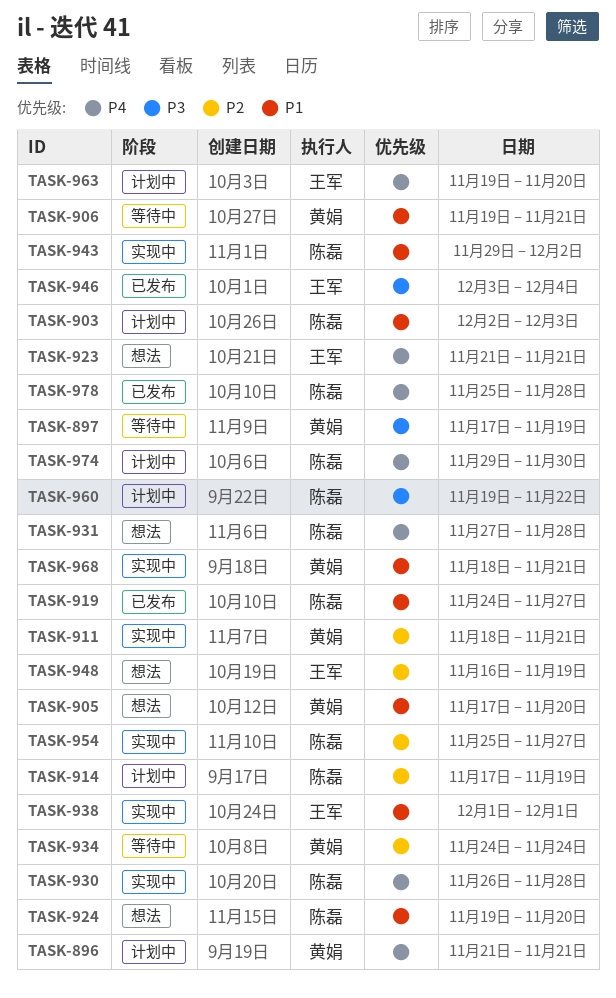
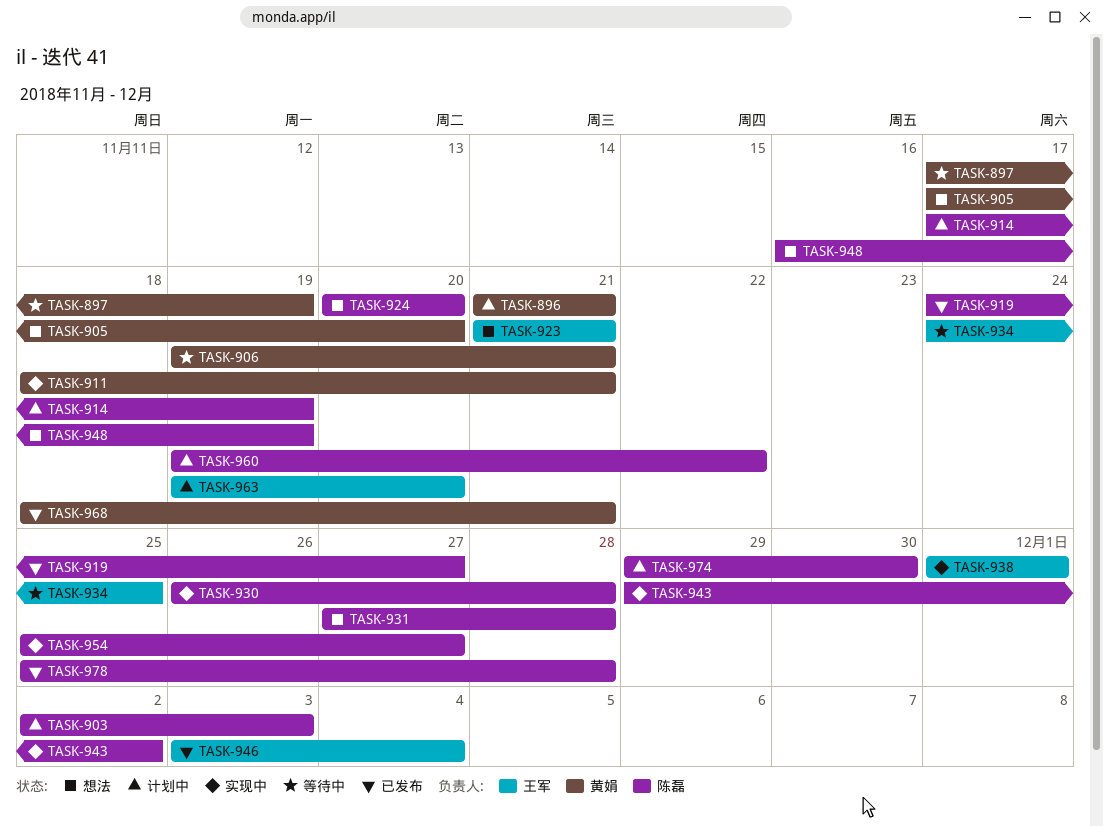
TASK-924, start: Nov 19 -> Nov 20
TASK-934, owner: 黄娟 -> 王军
TASK-934, due: Nov 24 -> Nov 25
TASK-948, owner: 王军 -> 陈磊
TASK-968, status: 实现中 -> 已发布

